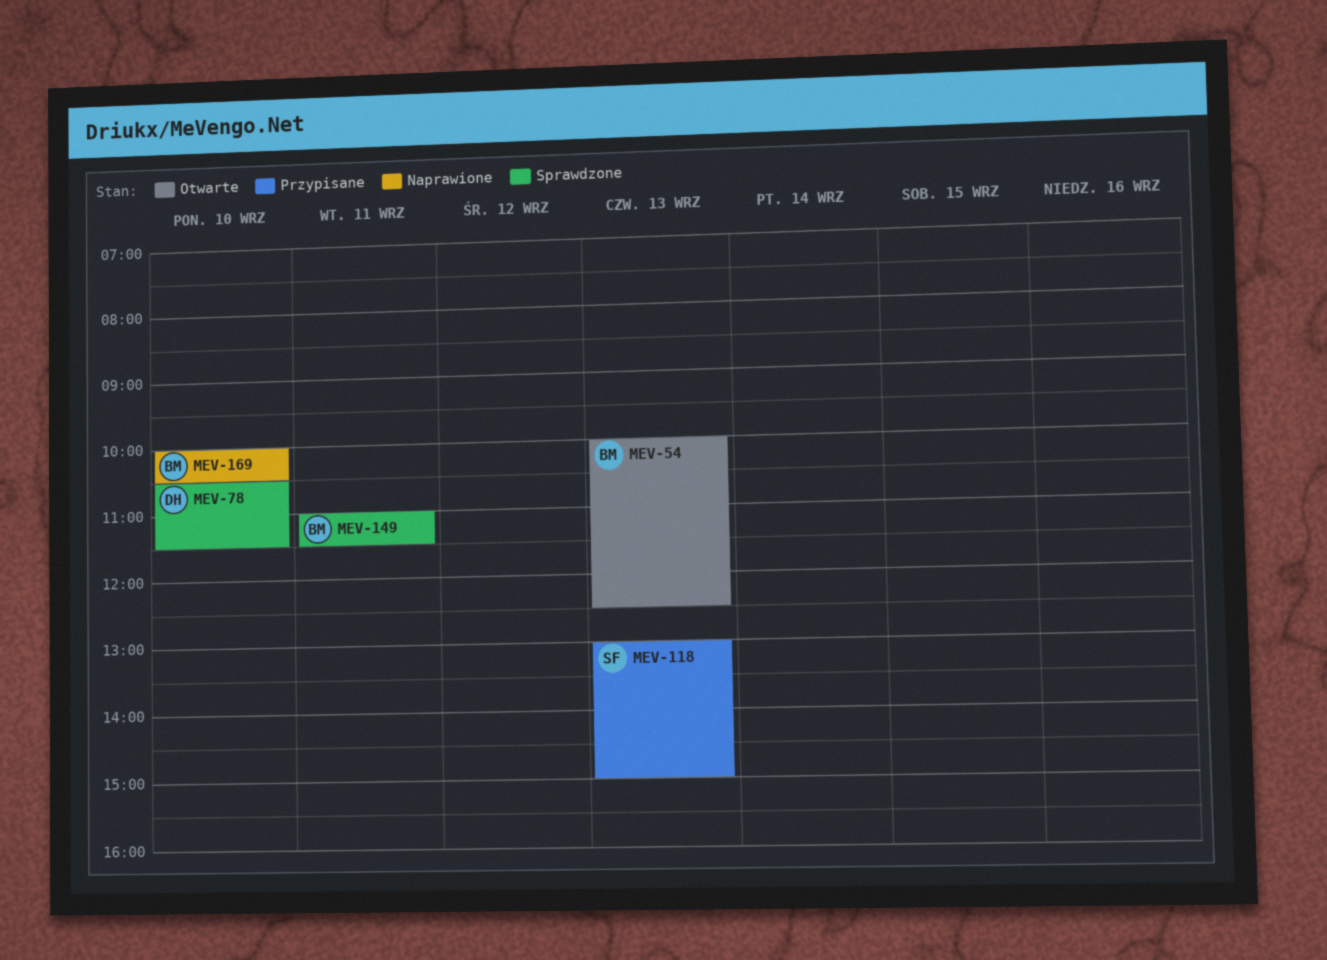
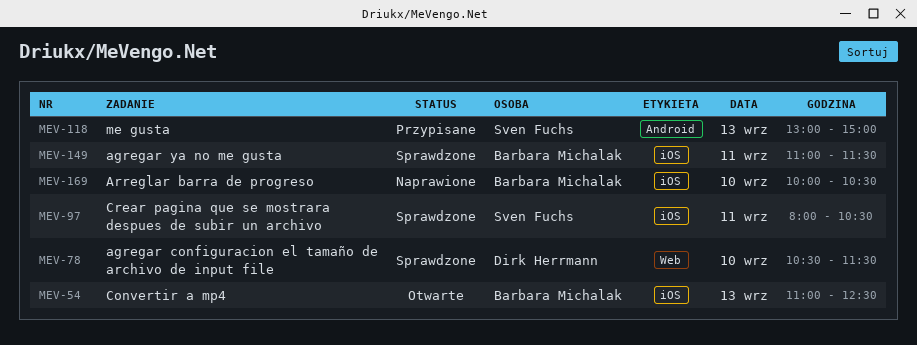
MEV-54, begins: 10:00 -> 11:00
MEV-97: none -> present

